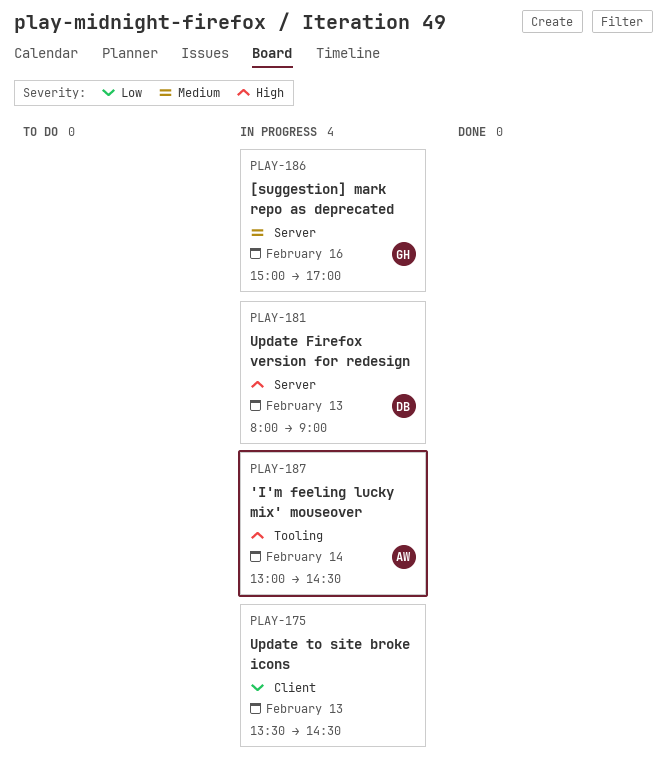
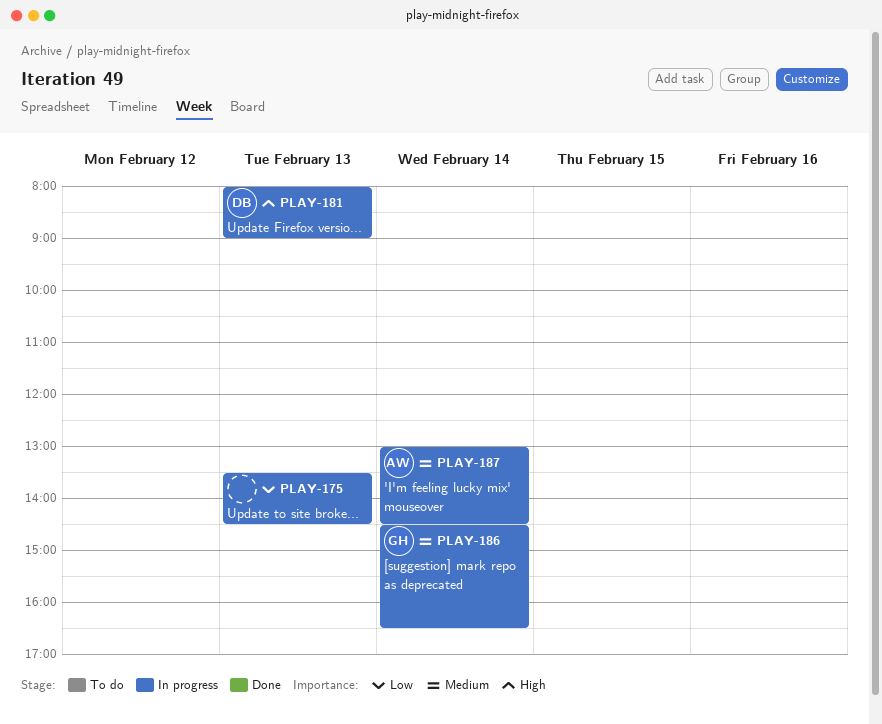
PLAY-186, day: Feb 16 -> Feb 14
PLAY-186, begins: 15:00 -> 14:30
PLAY-186, ends: 17:00 -> 16:30
PLAY-187, priority: High -> Medium

